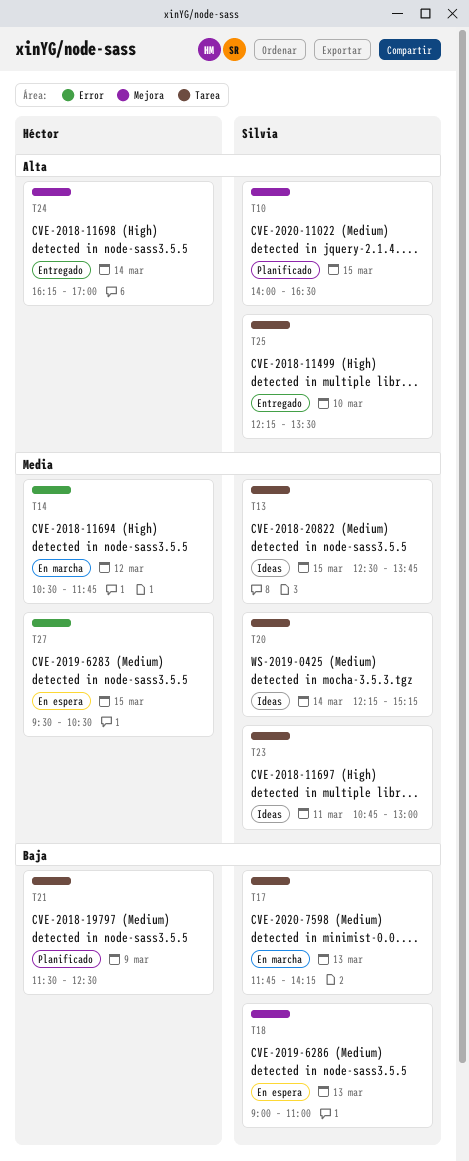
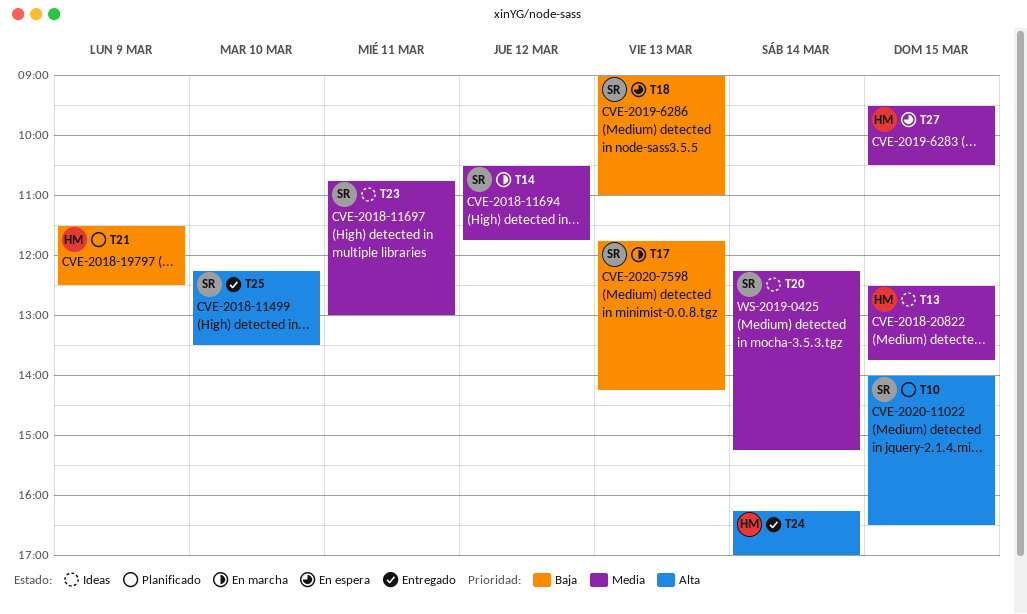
T13, owner: Silvia -> Héctor
T14, owner: Héctor -> Silvia

